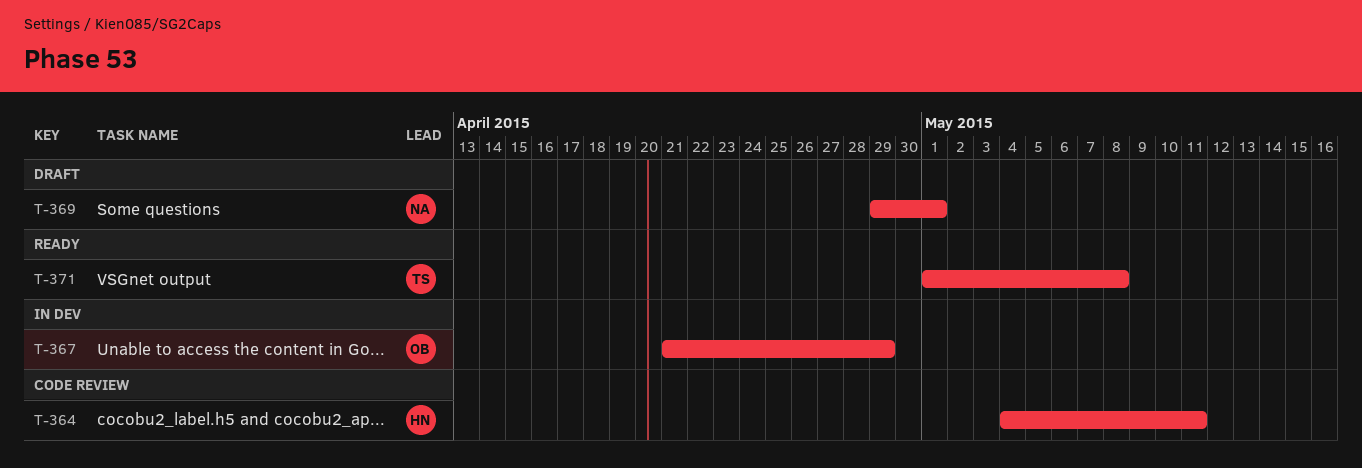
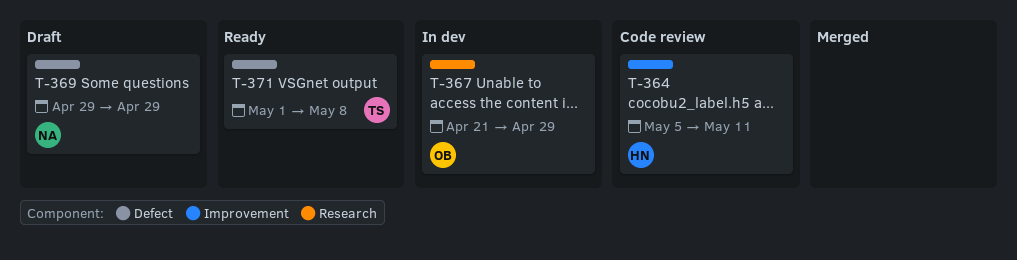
T-364, start: May 4 -> May 5
T-369, due: May 1 -> Apr 29

